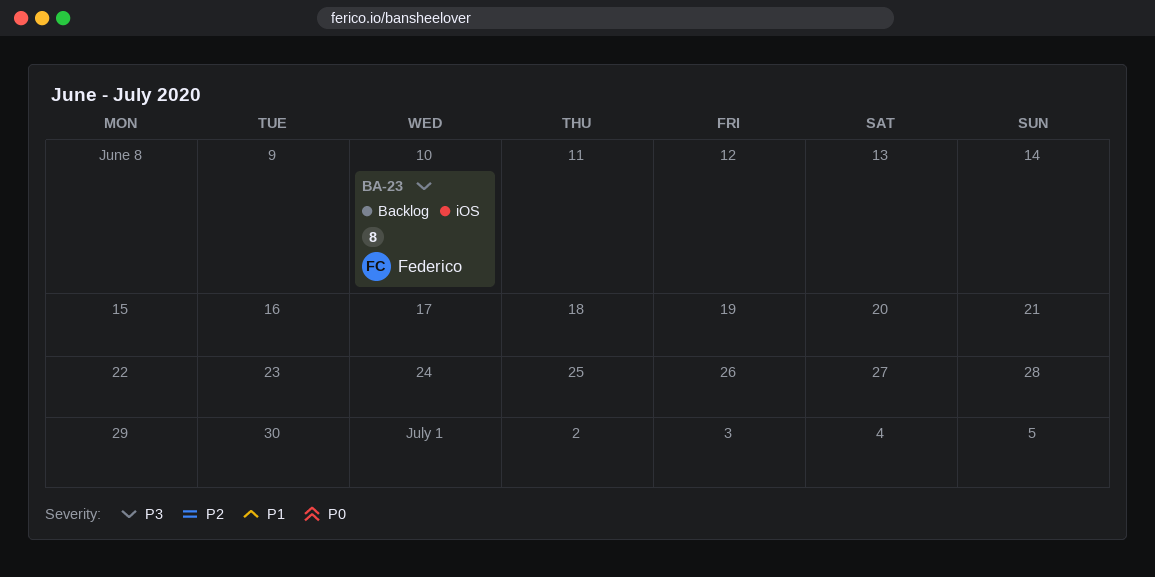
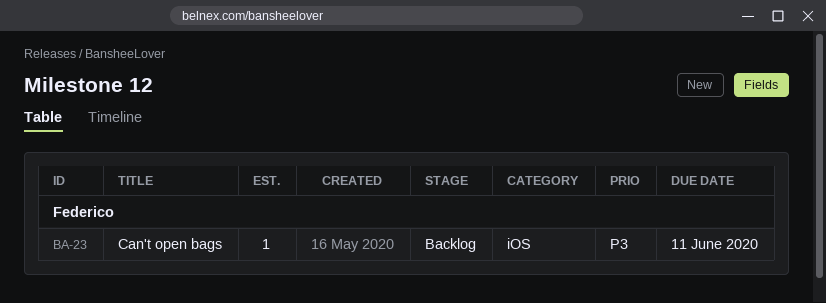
BA-23, estimate: 8 -> 1
BA-23, due: Jun 10 -> Jun 11

